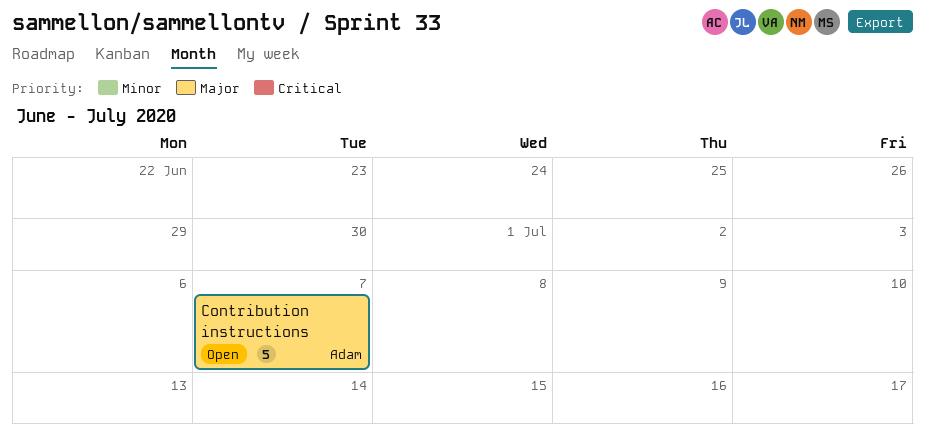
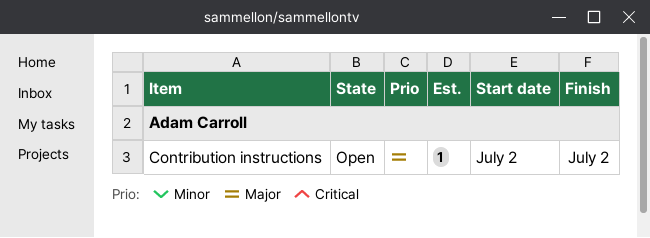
Contribution instructions, estimate: 5 -> 1
Contribution instructions, due: Jul 7 -> Jul 2

